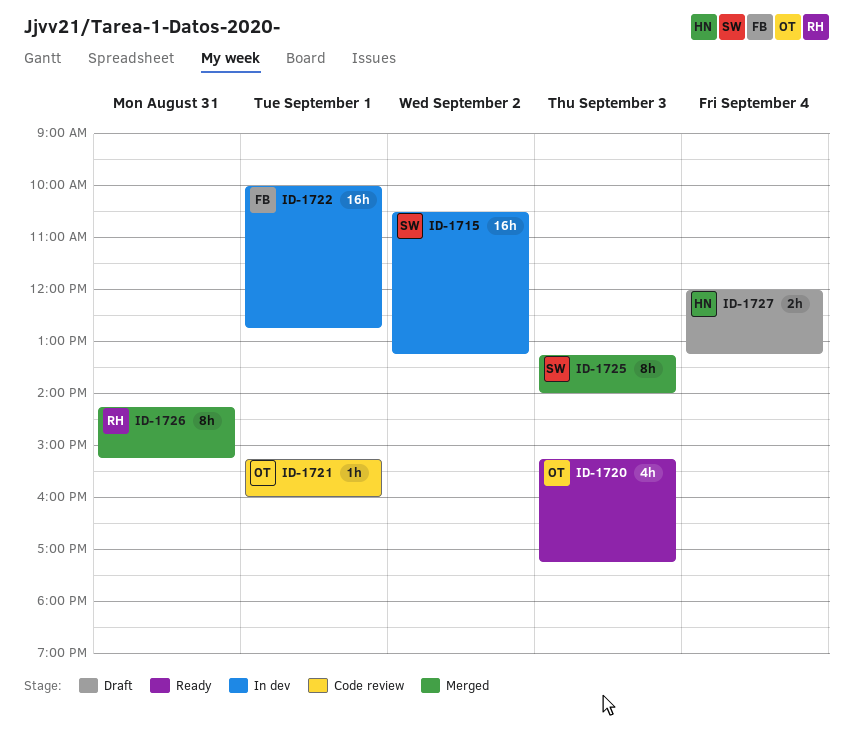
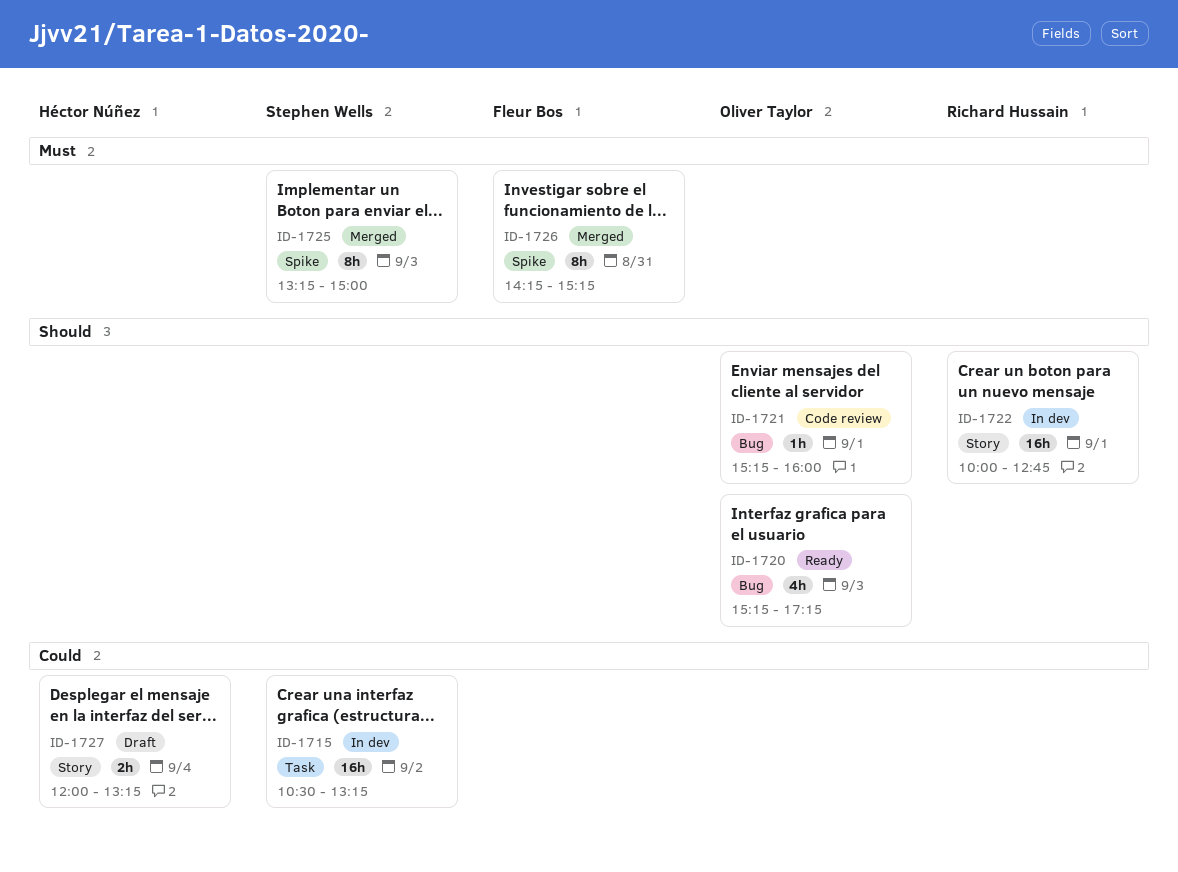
ID-1722, owner: Fleur Bos -> Richard Hussain
ID-1725, ends: 14:00 -> 15:00
ID-1726, owner: Richard Hussain -> Fleur Bos

